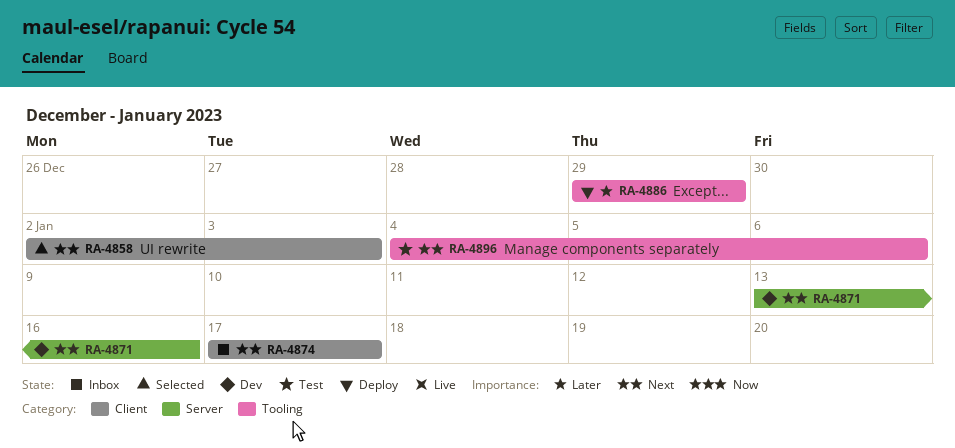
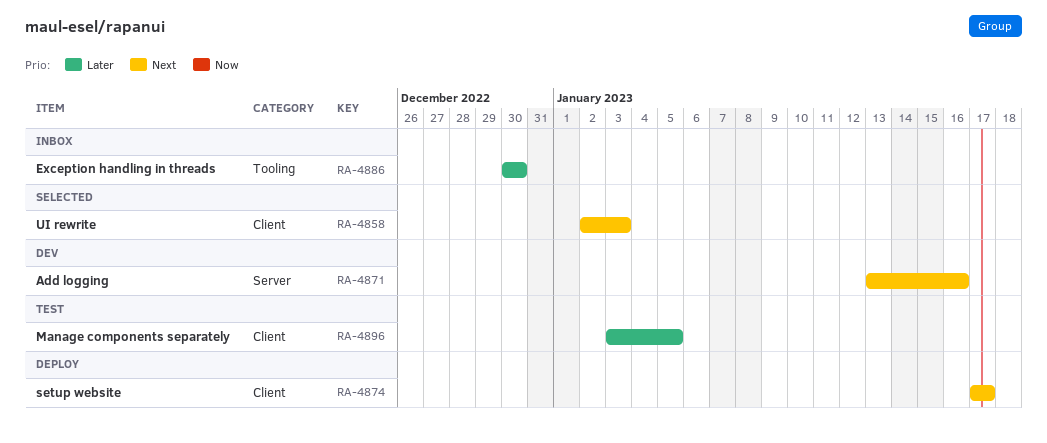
RA-4874, status: Inbox -> Deploy
RA-4886, status: Deploy -> Inbox
RA-4886, start: Dec 29 -> Dec 30
RA-4886, due: Dec 29 -> Dec 30
RA-4896, priority: Next -> Later
RA-4896, label: Tooling -> Client
RA-4896, start: Jan 4 -> Jan 3
RA-4896, due: Jan 6 -> Jan 5

